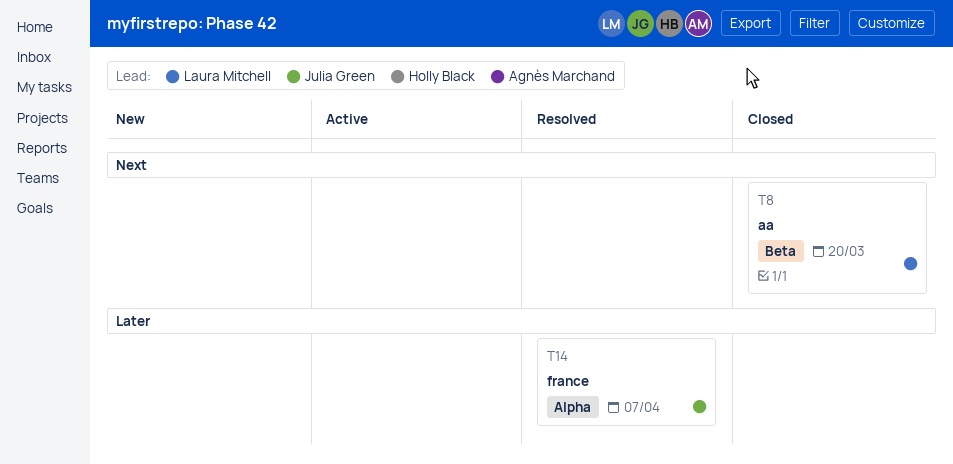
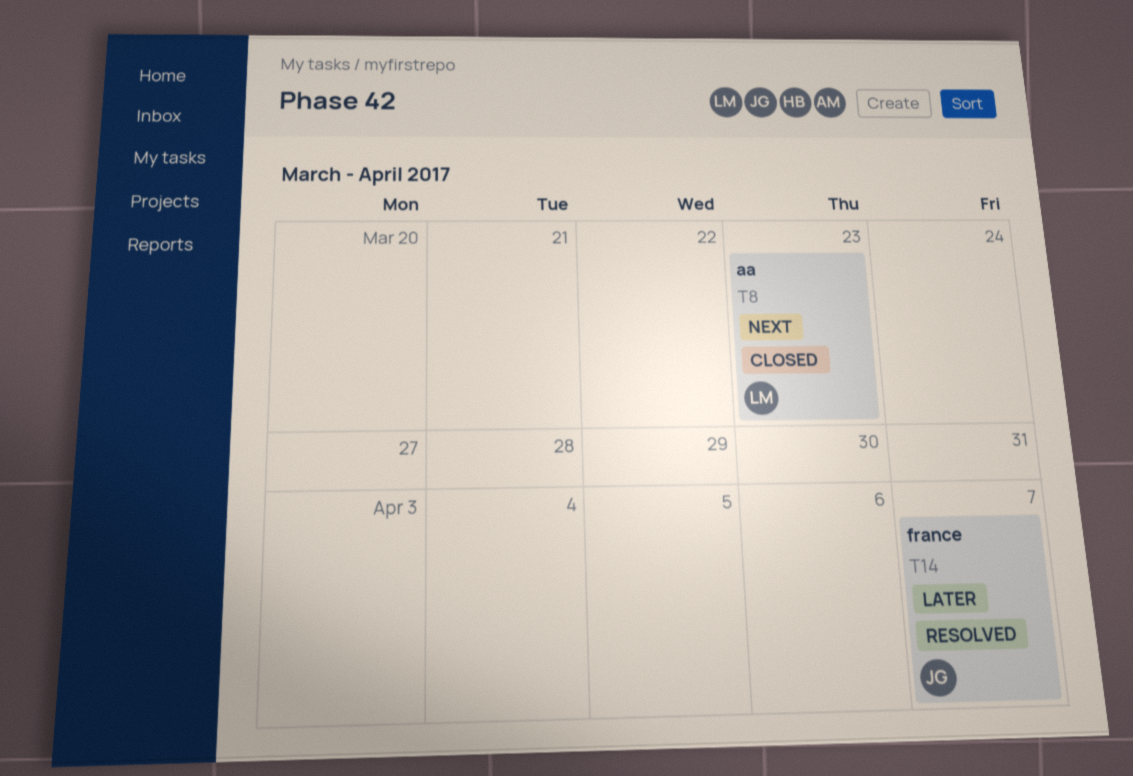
T8, due: Mar 20 -> Mar 23

